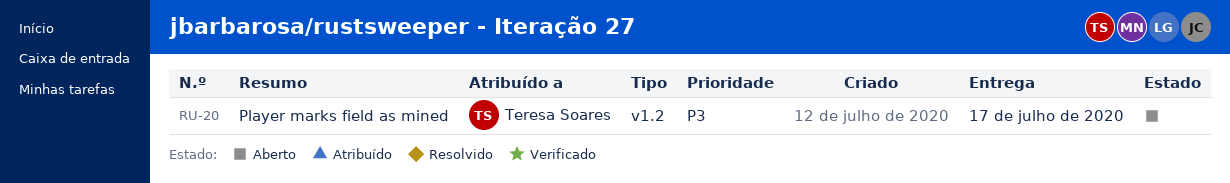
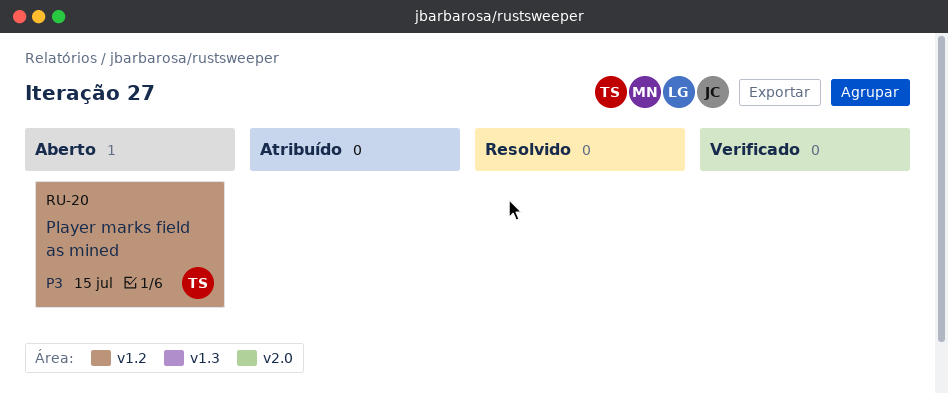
RU-20, due: Jul 17 -> Jul 15

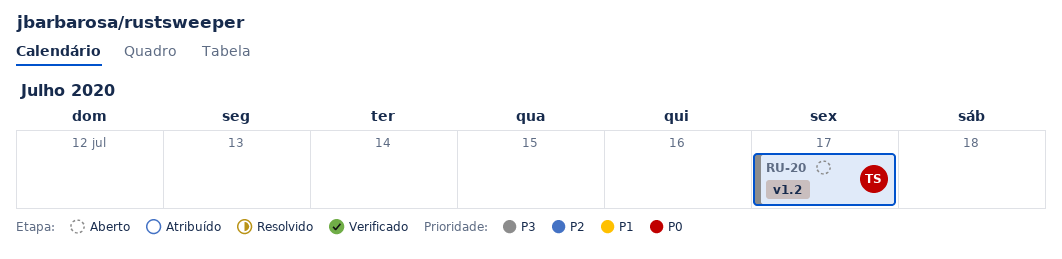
RU-20, due: Jul 15 -> Jul 17

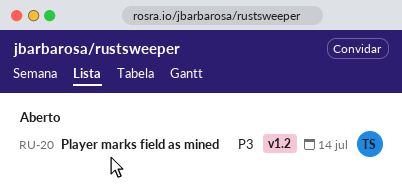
RU-20, due: Jul 17 -> Jul 14

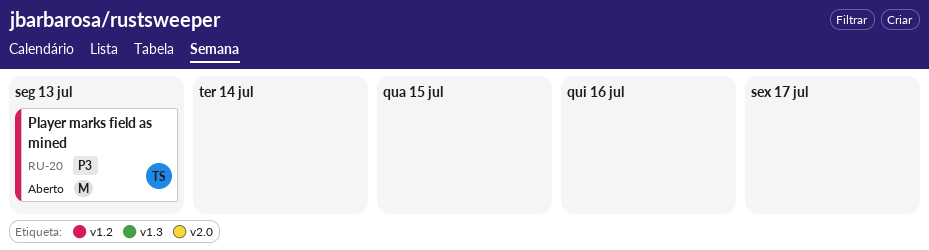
RU-20, due: Jul 14 -> Jul 13

